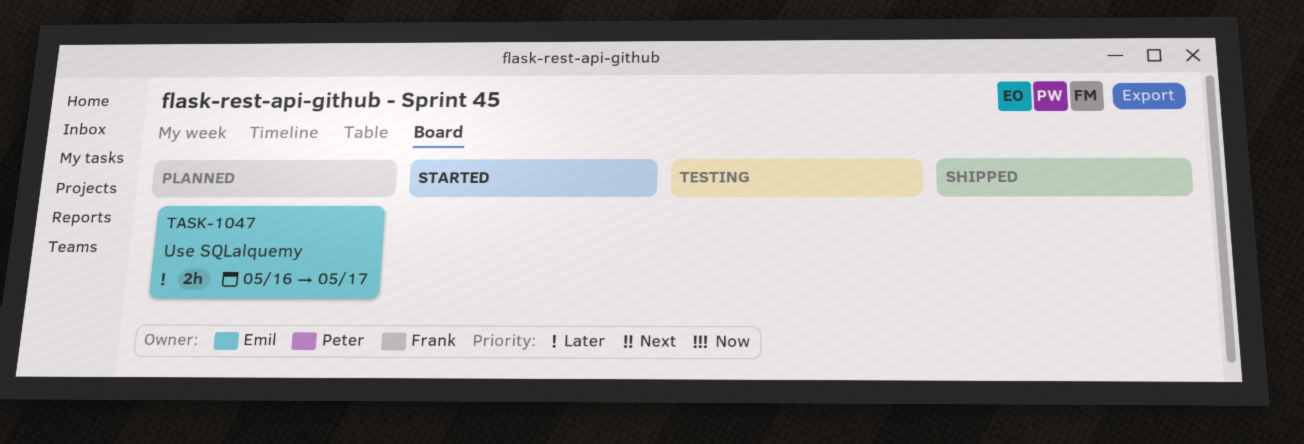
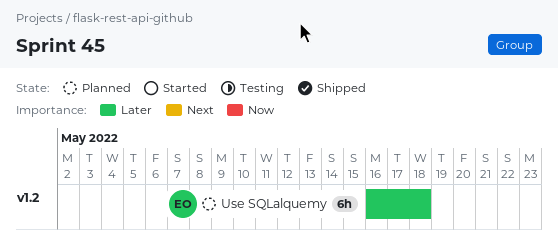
Use SQLalquemy, estimate: 2h -> 6h
Use SQLalquemy, due: May 17 -> May 18

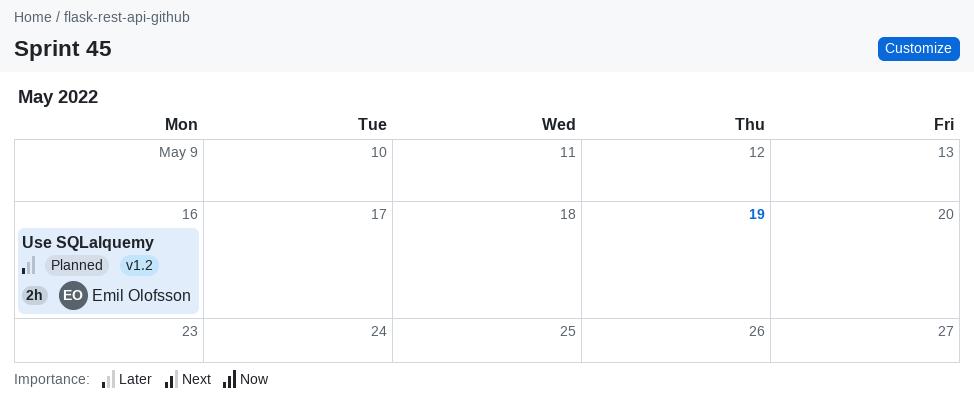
Use SQLalquemy, estimate: 6h -> 2h
Use SQLalquemy, due: May 18 -> May 16

